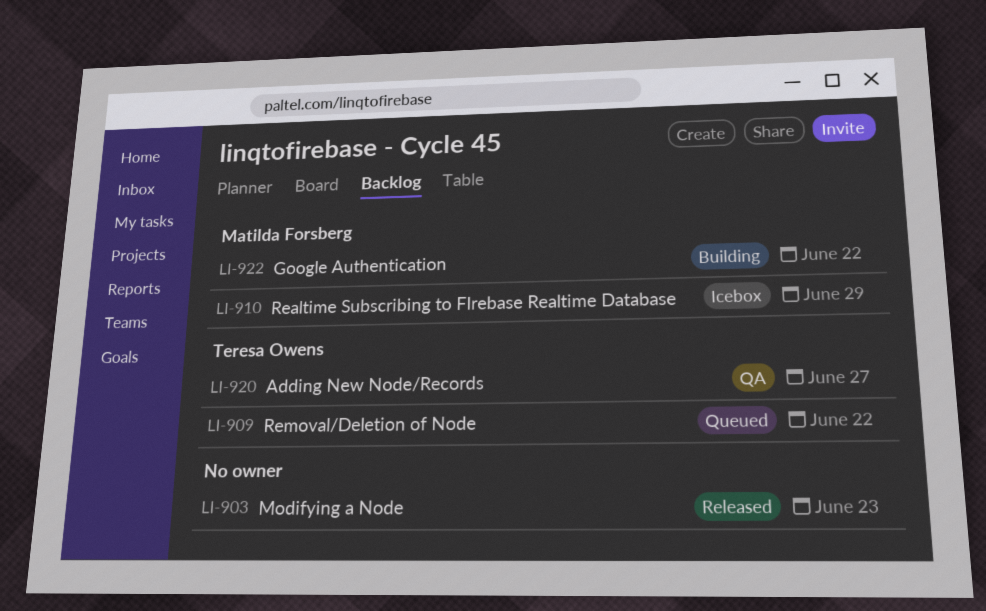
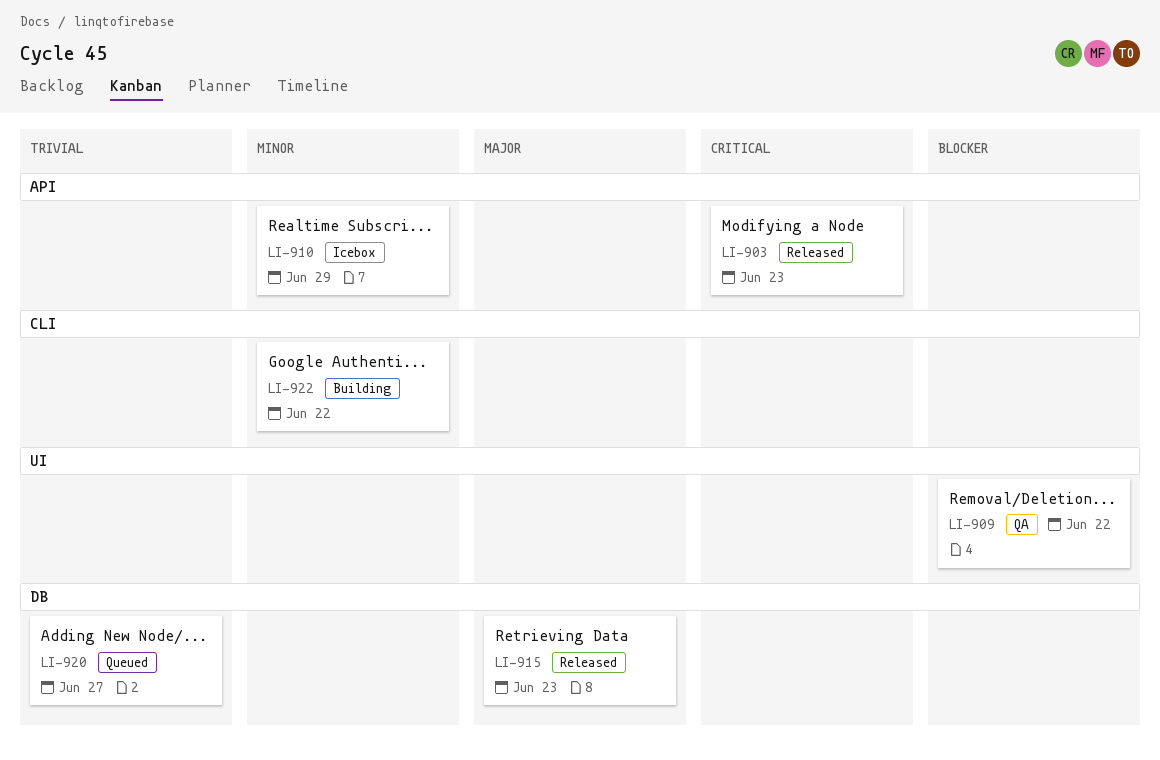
LI-909, status: Queued -> QA
LI-915: none -> present
LI-920, status: QA -> Queued

